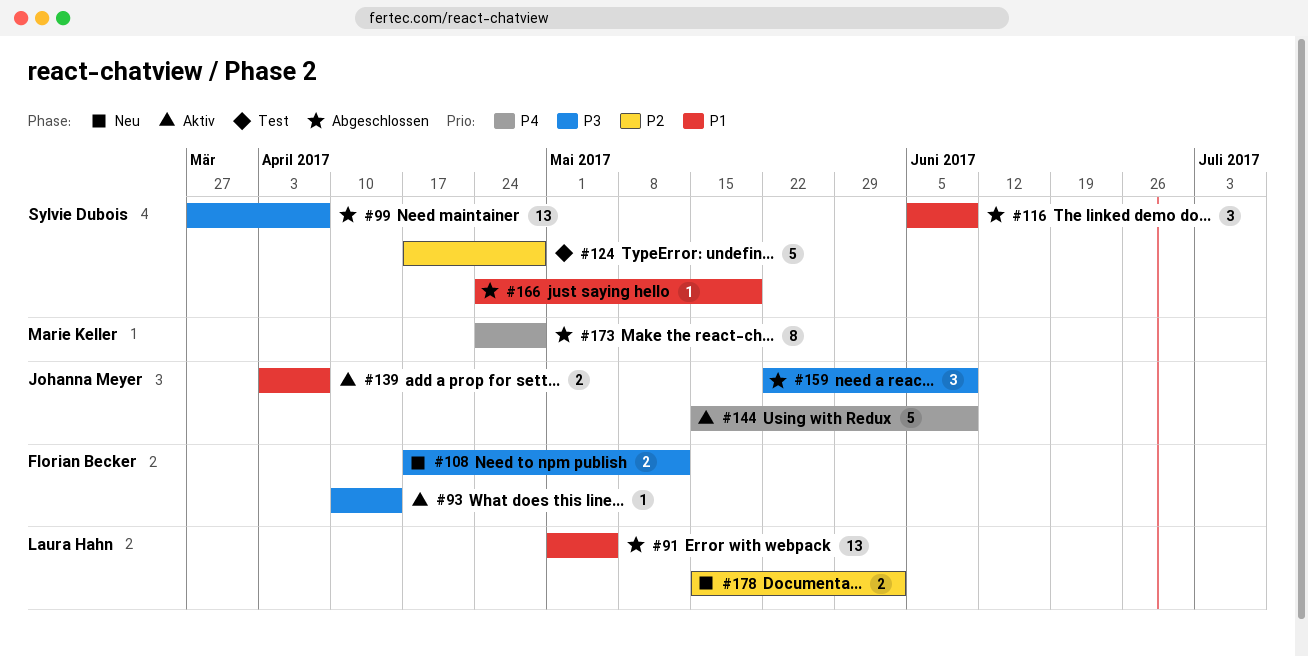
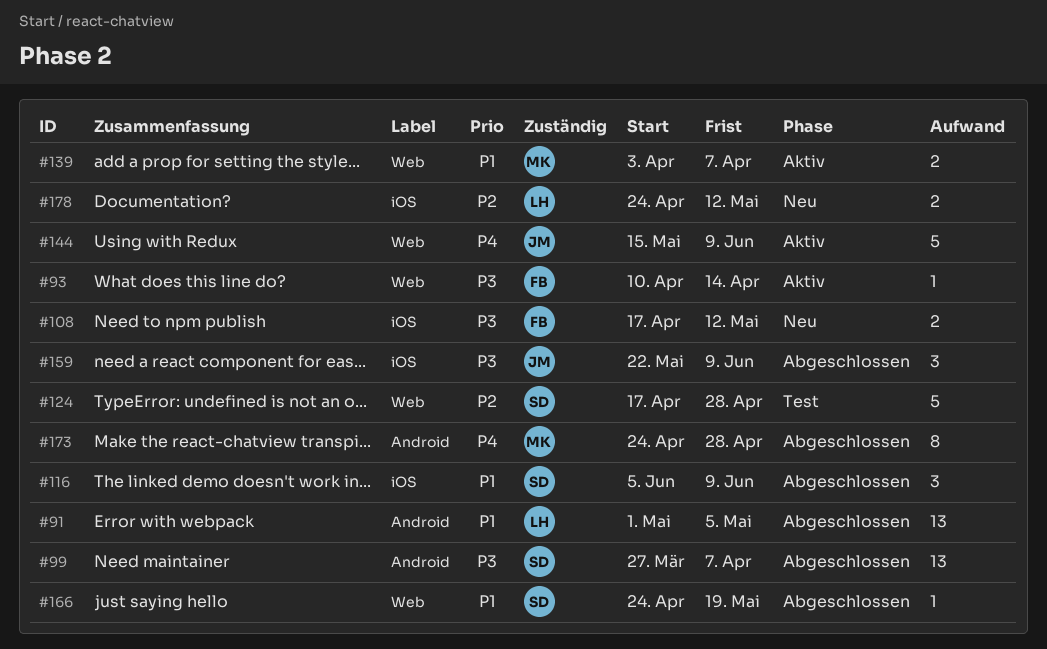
#139, owner: Johanna Meyer -> Marie Keller
#178, start: May 15 -> Apr 24
#178, due: Jun 2 -> May 12

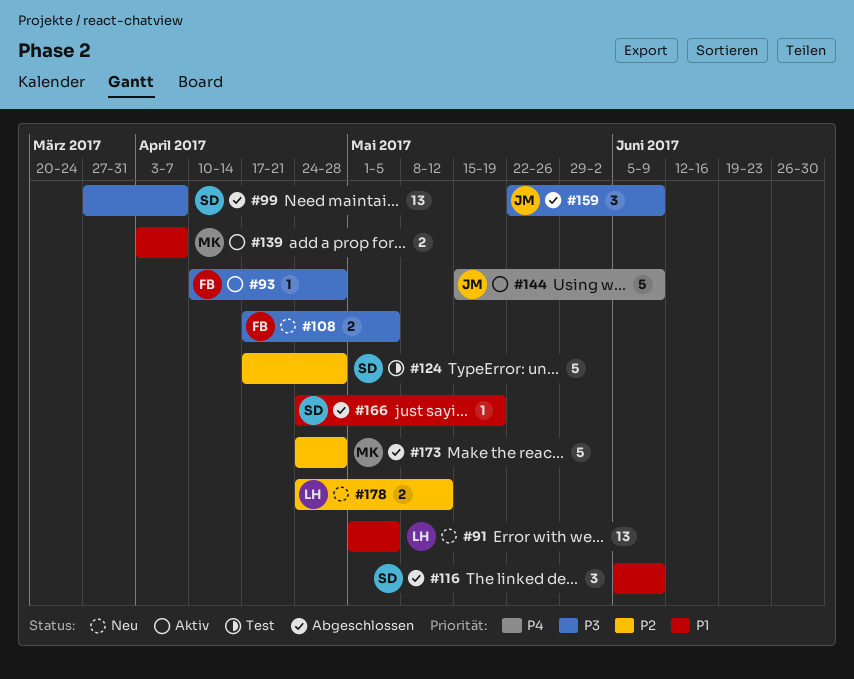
#91, status: Abgeschlossen -> Neu
#93, due: Apr 14 -> Apr 28
#108, due: May 12 -> May 5
#173, priority: P4 -> P2
#173, estimate: 8 -> 5

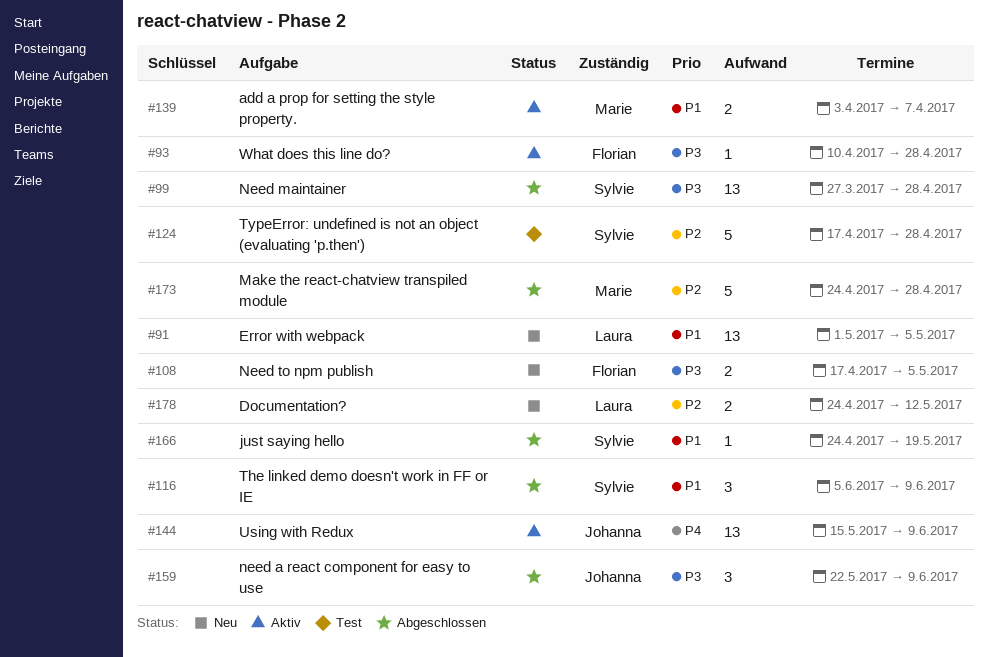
#99, due: Apr 7 -> Apr 28
#144, estimate: 5 -> 13

